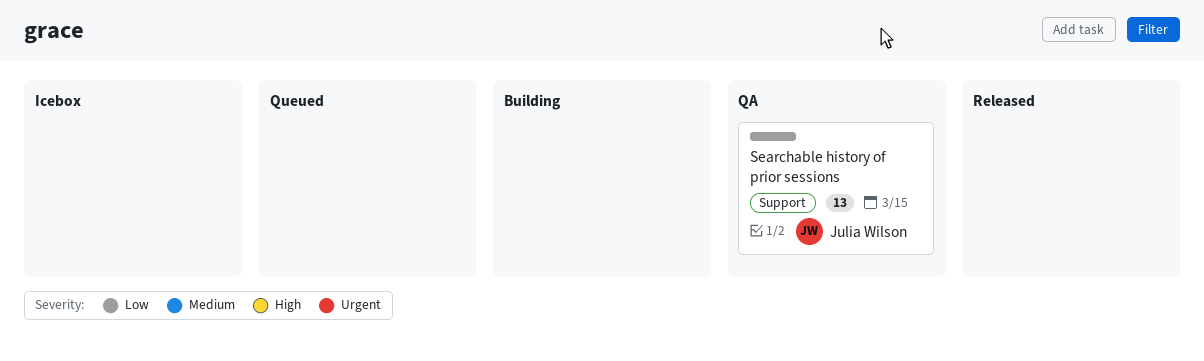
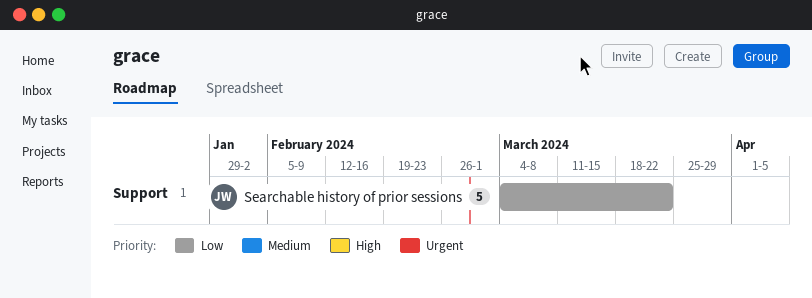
Searchable history of prior sessions, estimate: 13 -> 5
Searchable history of prior sessions, due: Mar 15 -> Mar 22

